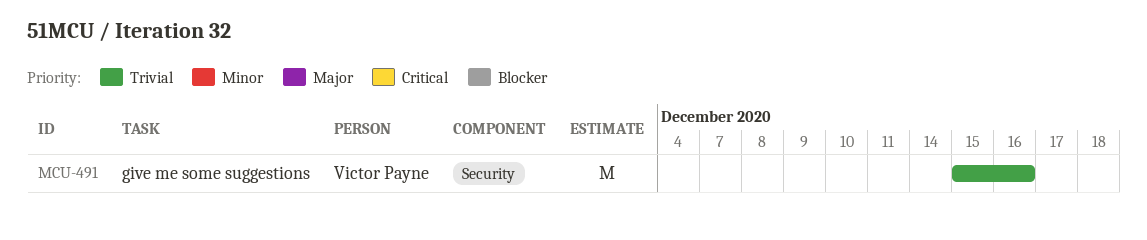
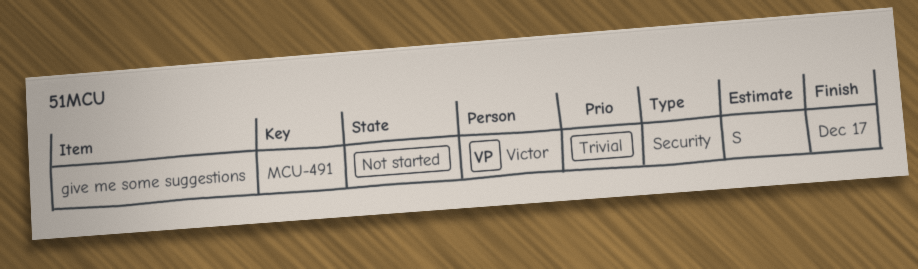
MCU-491, estimate: M -> S
MCU-491, due: Dec 16 -> Dec 17

